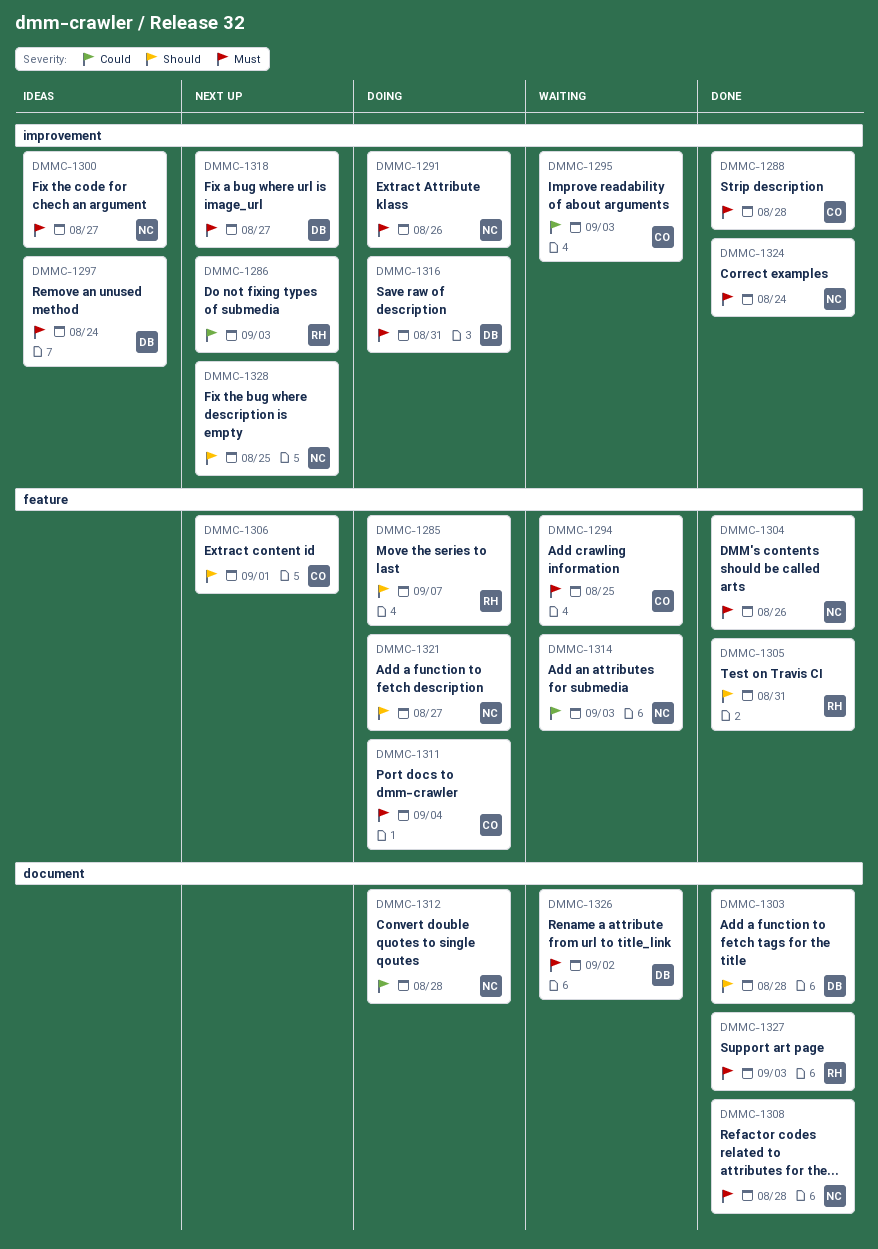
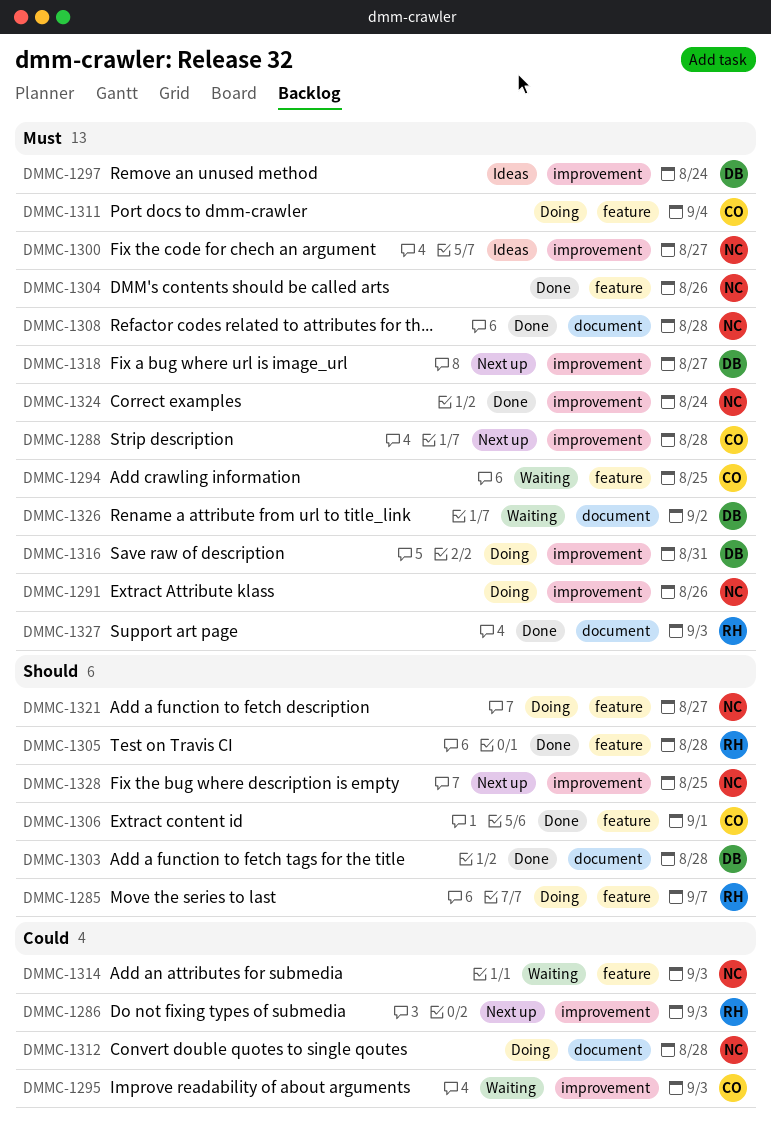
DMMC-1288, status: Done -> Next up
DMMC-1305, due: Aug 31 -> Aug 28
DMMC-1306, status: Next up -> Done

